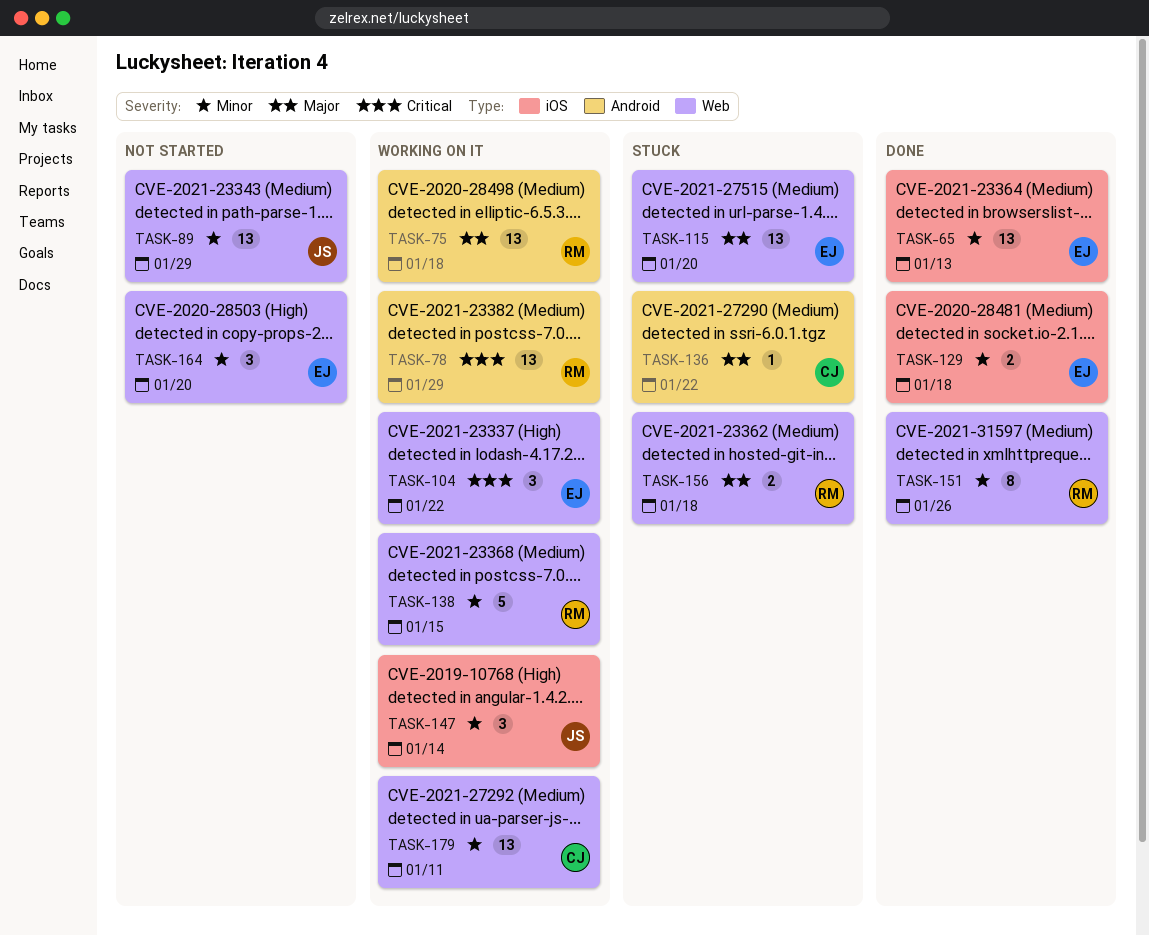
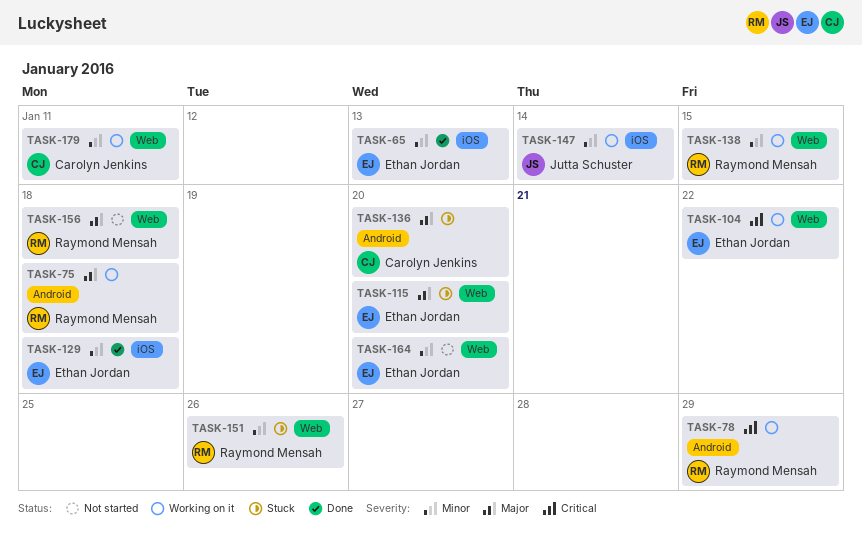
TASK-89: present -> none
TASK-136, due: Jan 22 -> Jan 20
TASK-151, status: Done -> Stuck
TASK-156, status: Stuck -> Not started

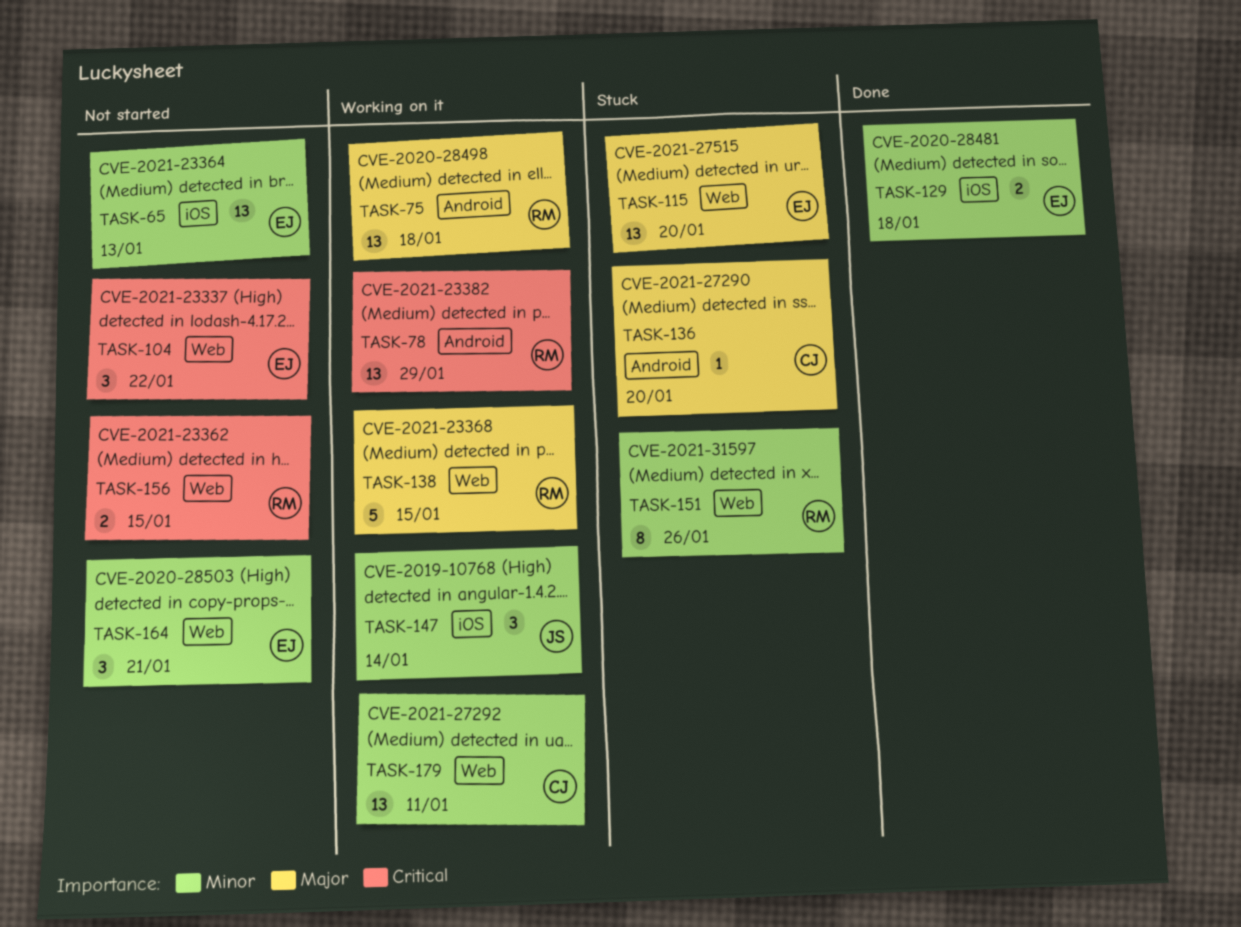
TASK-65, status: Done -> Not started
TASK-104, status: Working on it -> Not started
TASK-138, priority: Minor -> Major
TASK-156, priority: Major -> Critical
TASK-156, due: Jan 18 -> Jan 15
TASK-164, due: Jan 20 -> Jan 21

